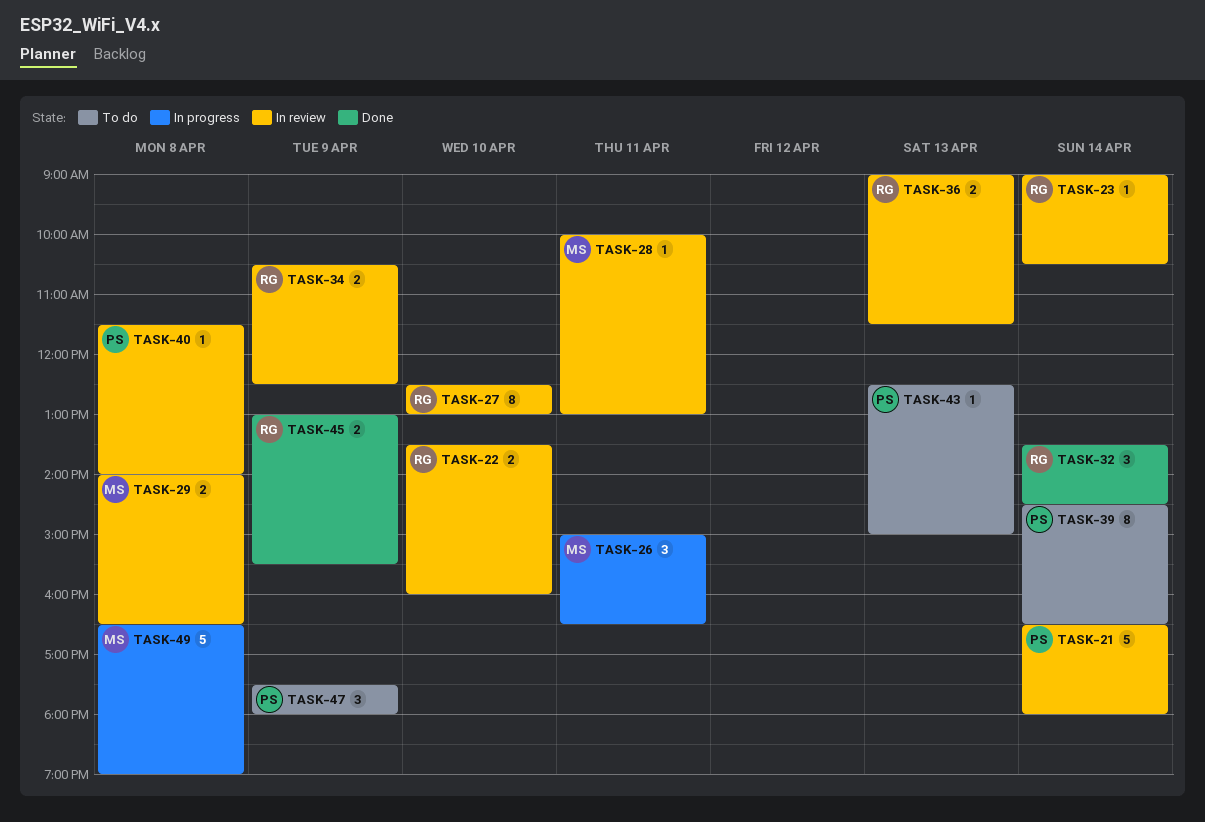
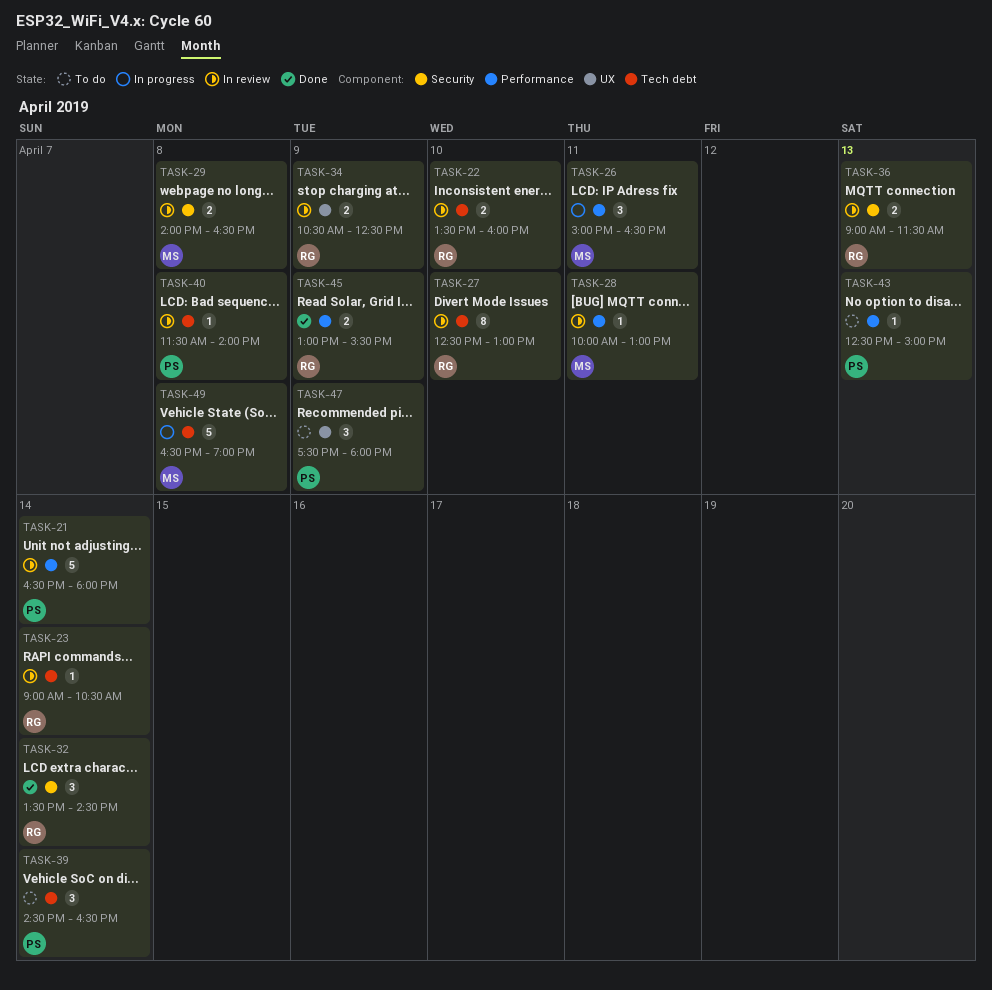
TASK-39, estimate: 8 -> 3

